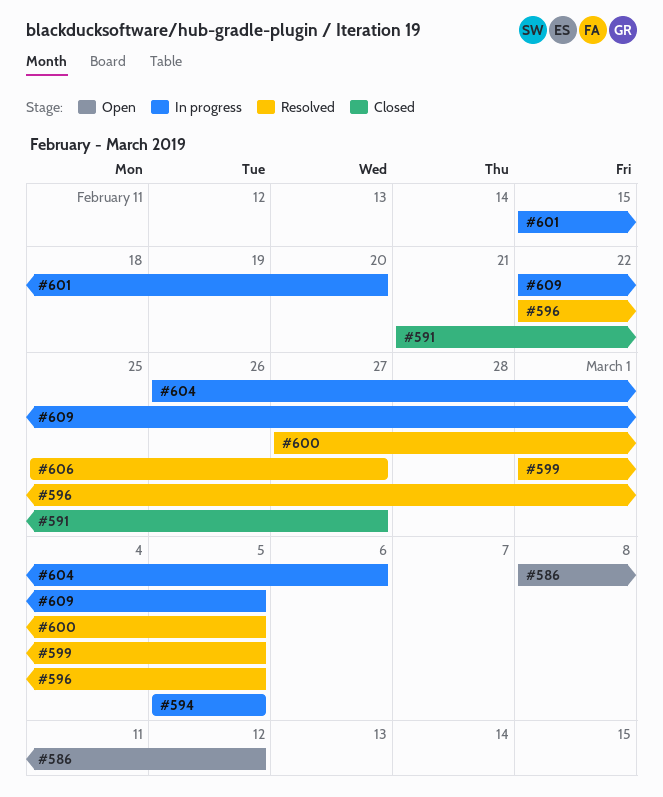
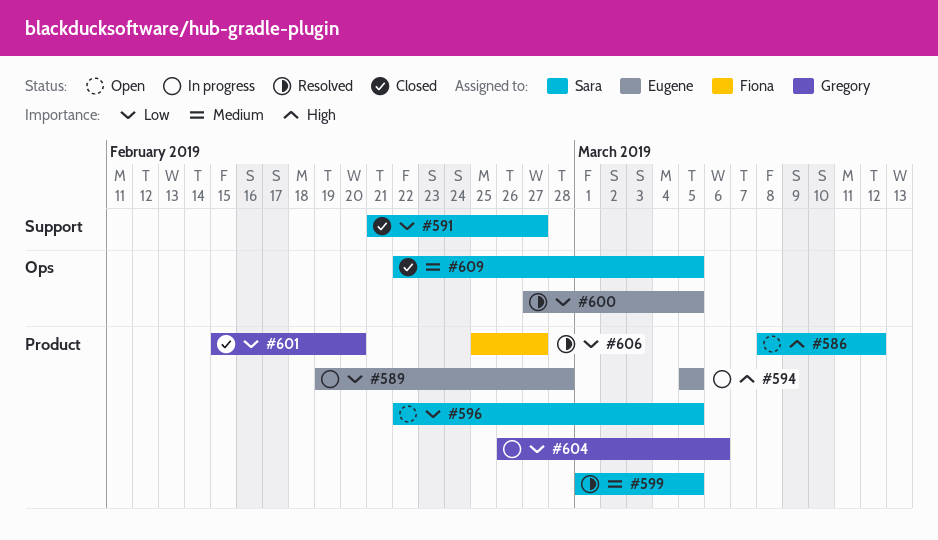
#589: none -> present
#596, status: Resolved -> Open
#601, status: In progress -> Closed
#609, status: In progress -> Closed

